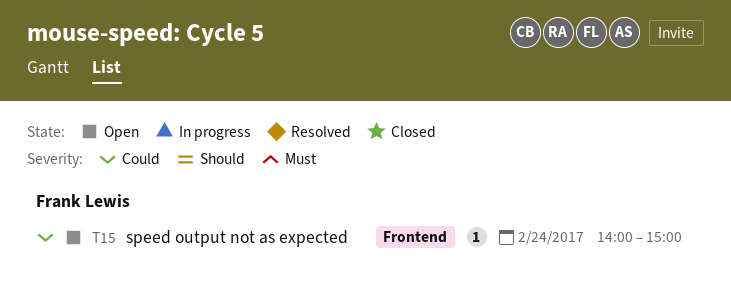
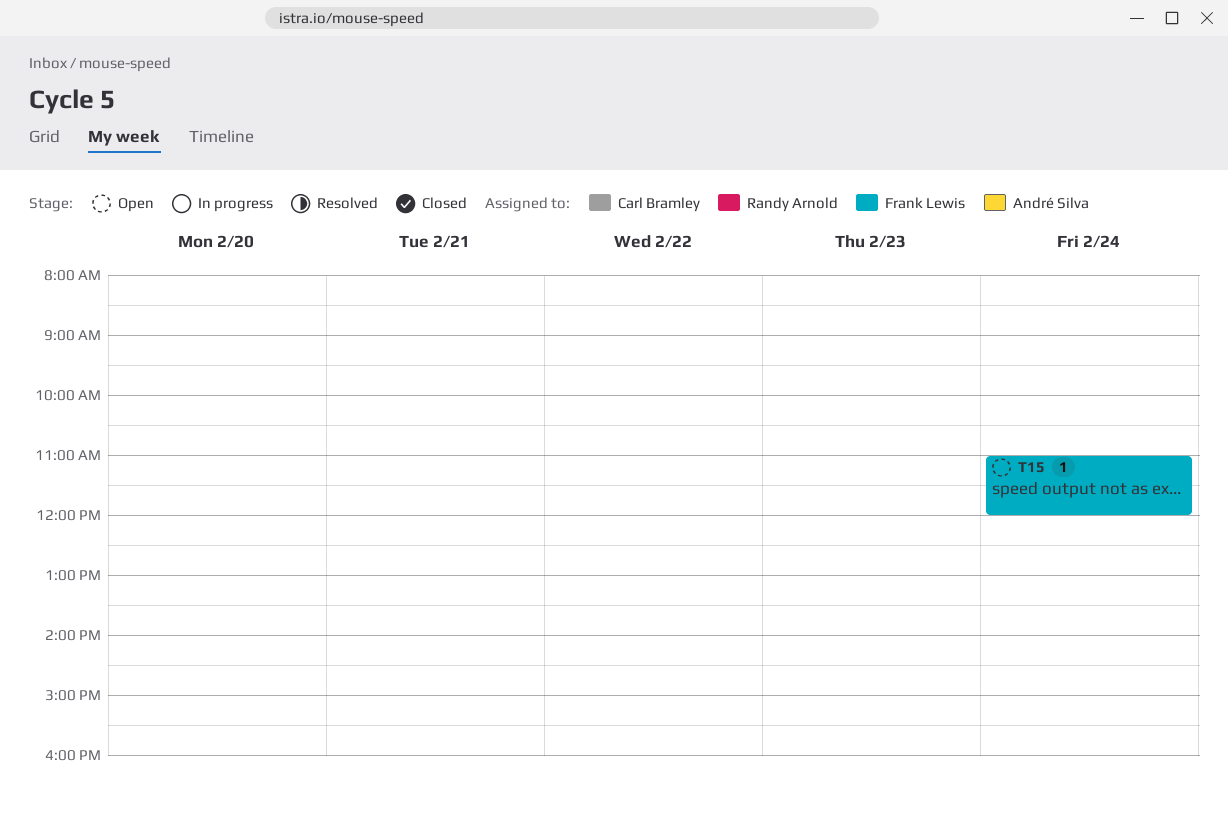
T15, begins: 14:00 -> 11:00
T15, ends: 15:00 -> 12:00

